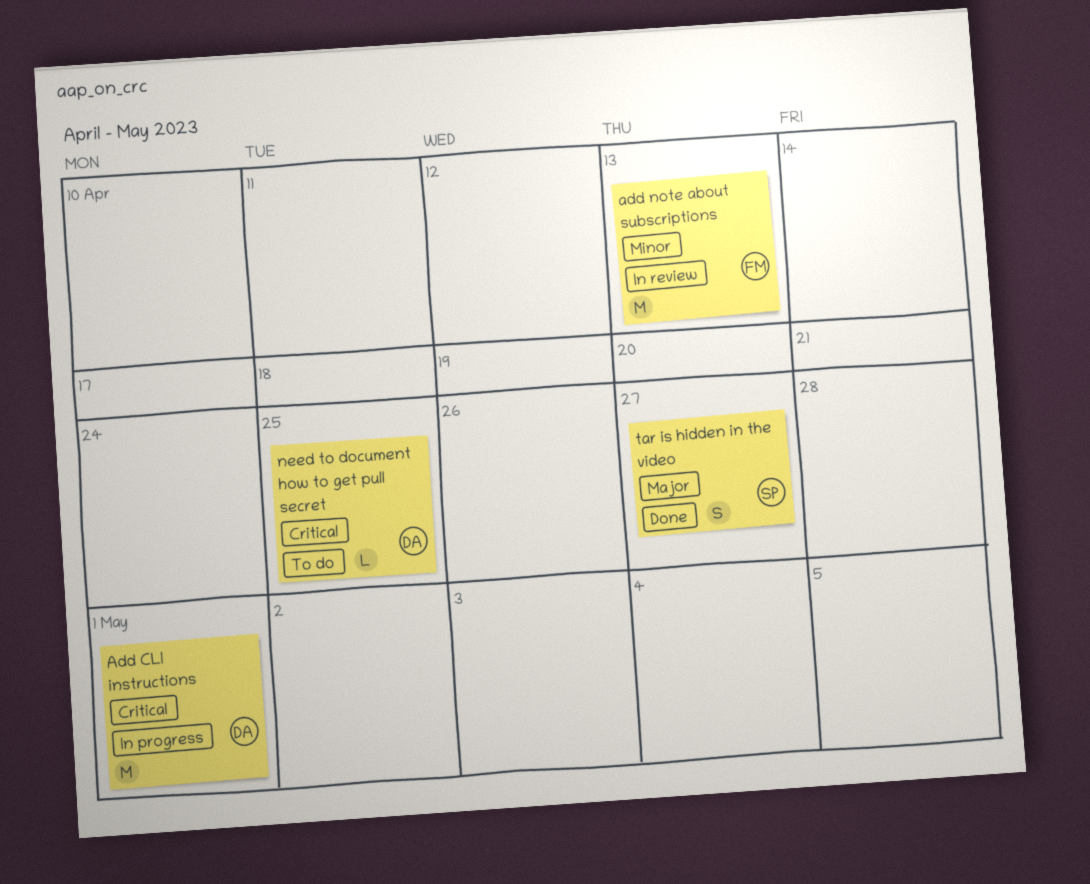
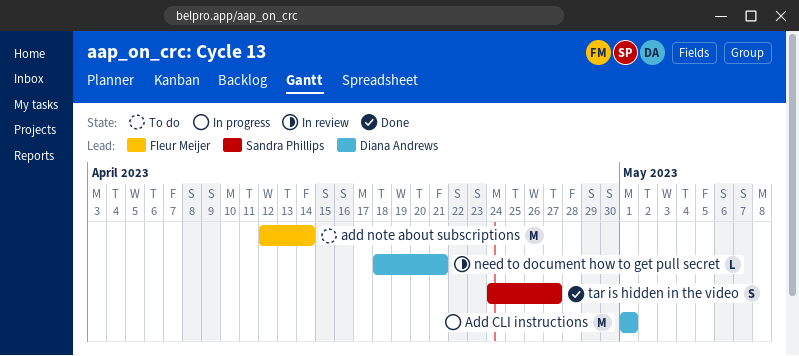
add note about subscriptions, status: In review -> To do
add note about subscriptions, due: Apr 13 -> Apr 14
need to document how to get pull secret, status: To do -> In review
need to document how to get pull secret, due: Apr 25 -> Apr 21

